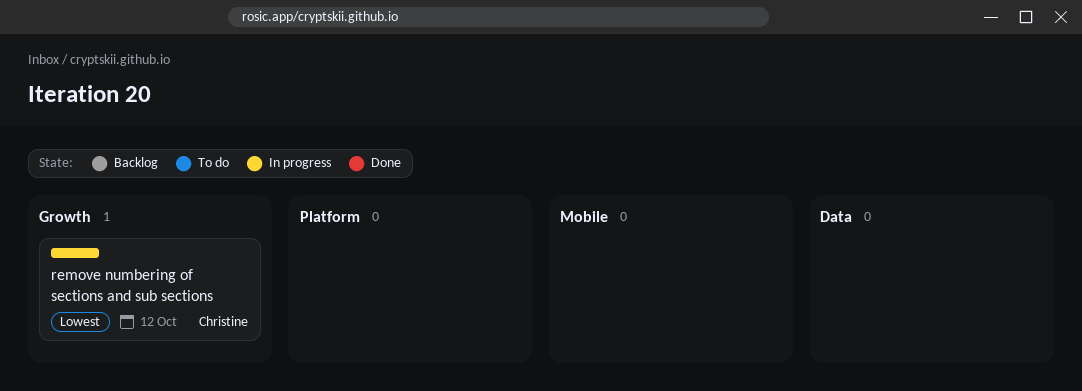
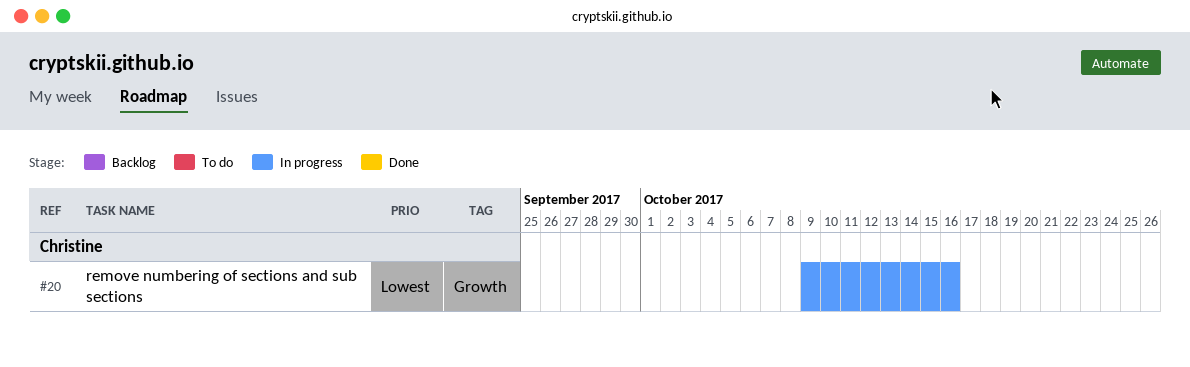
remove numbering of sections and sub sections, due: Oct 12 -> Oct 16

